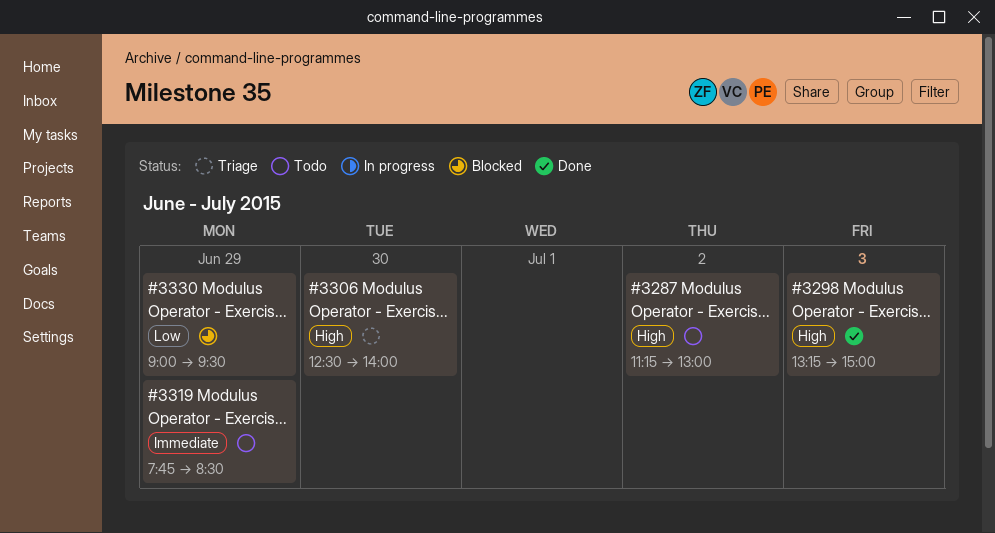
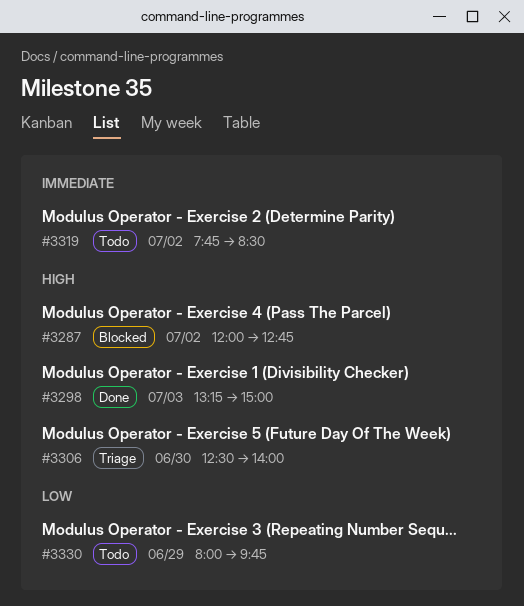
#3287, status: Todo -> Blocked
#3287, begins: 11:15 -> 12:00
#3287, ends: 13:00 -> 12:45
#3319, day: Jun 29 -> Jul 2
#3330, status: Blocked -> Todo
#3330, begins: 09:00 -> 08:00
#3330, ends: 09:30 -> 09:45

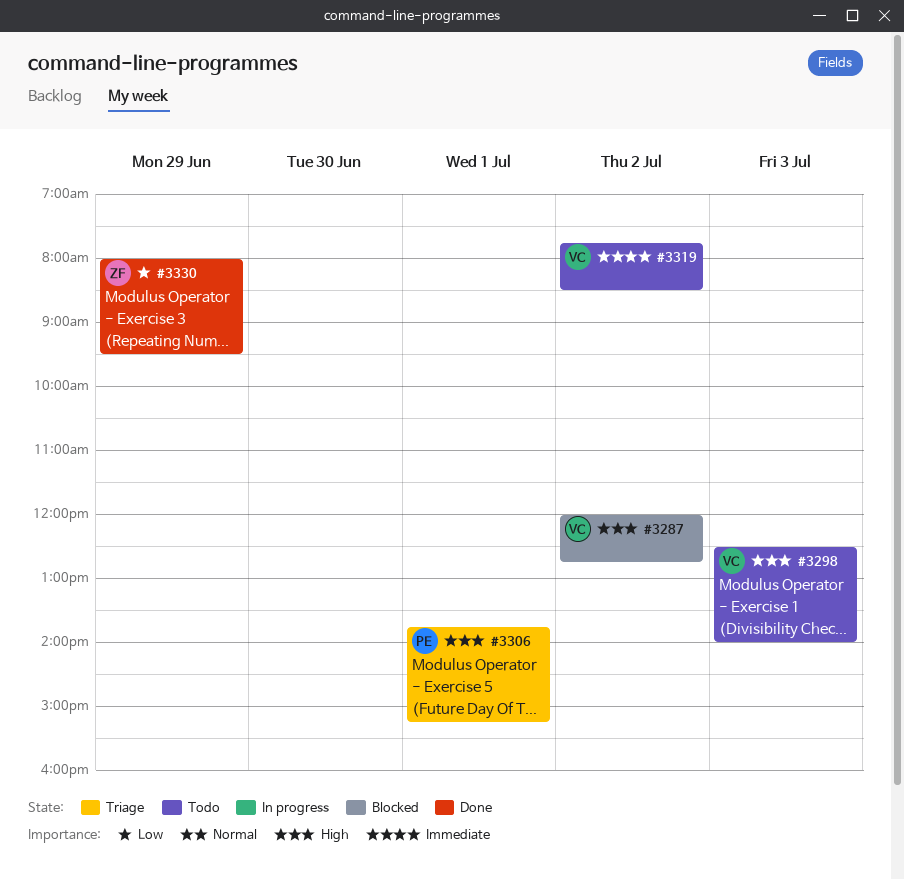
#3298, status: Done -> Todo
#3298, begins: 13:15 -> 12:30
#3298, ends: 15:00 -> 14:00
#3306, day: Jun 30 -> Jul 1
#3306, begins: 12:30 -> 13:45
#3306, ends: 14:00 -> 15:15
#3330, status: Todo -> Done
#3330, ends: 09:45 -> 09:30

